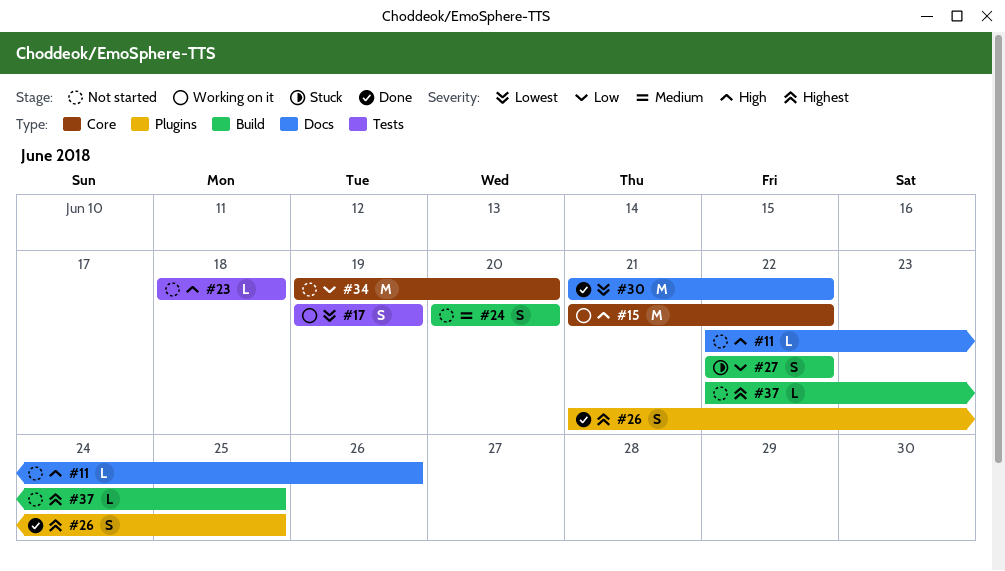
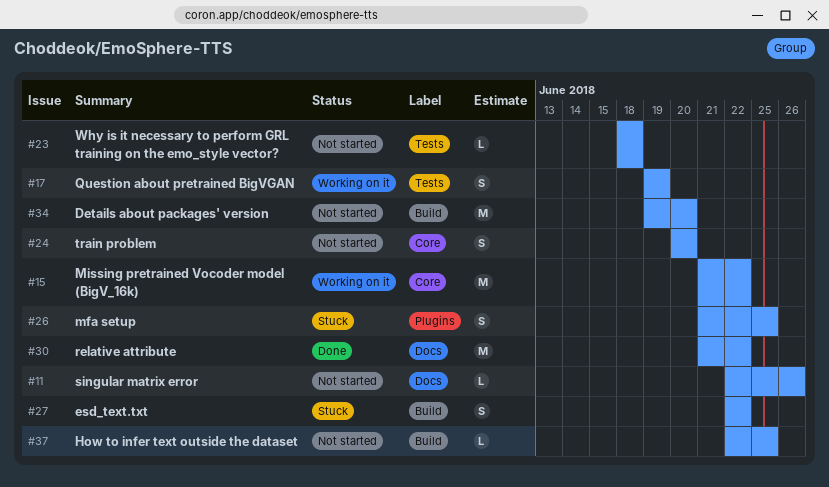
#24, label: Build -> Core
#26, status: Done -> Stuck
#34, label: Core -> Build

